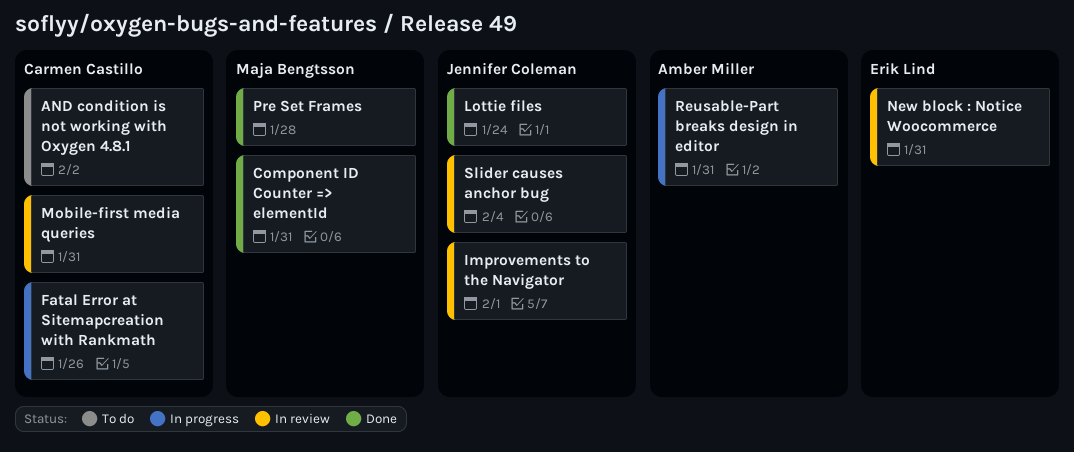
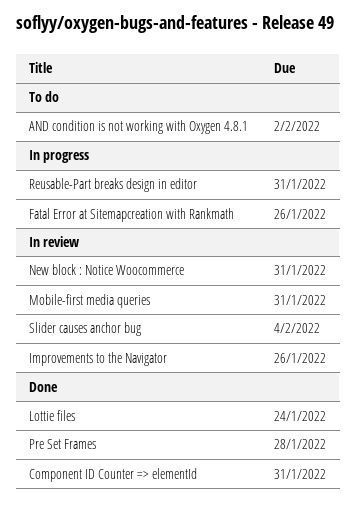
Improvements to the Navigator, due: Feb 1 -> Jan 26

